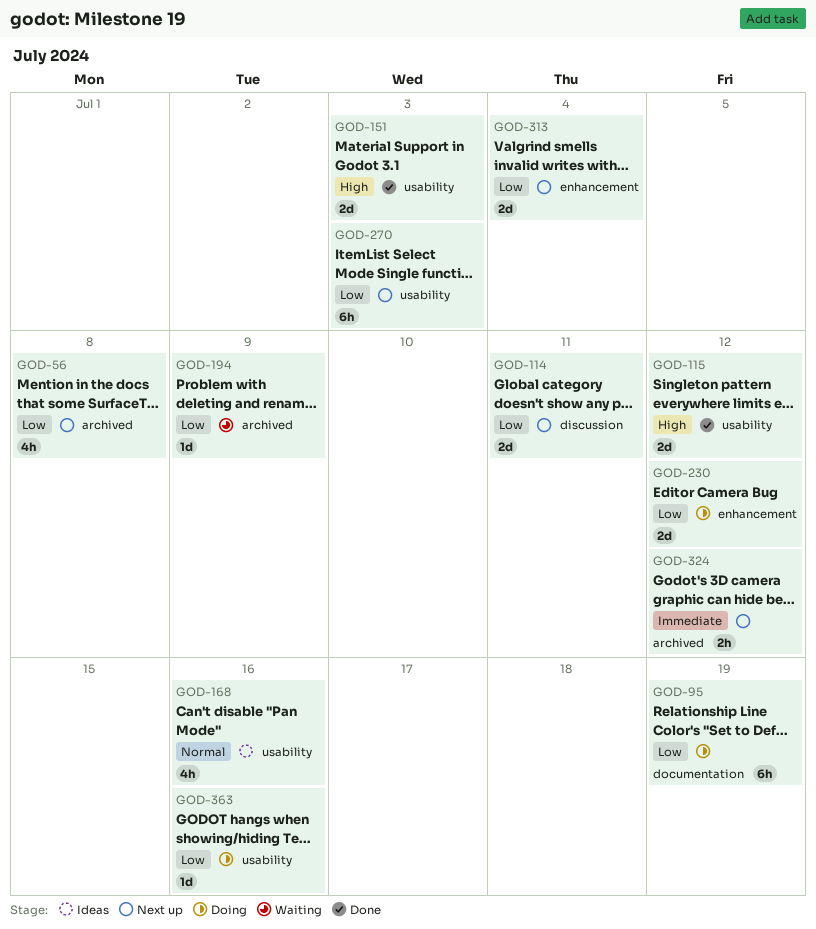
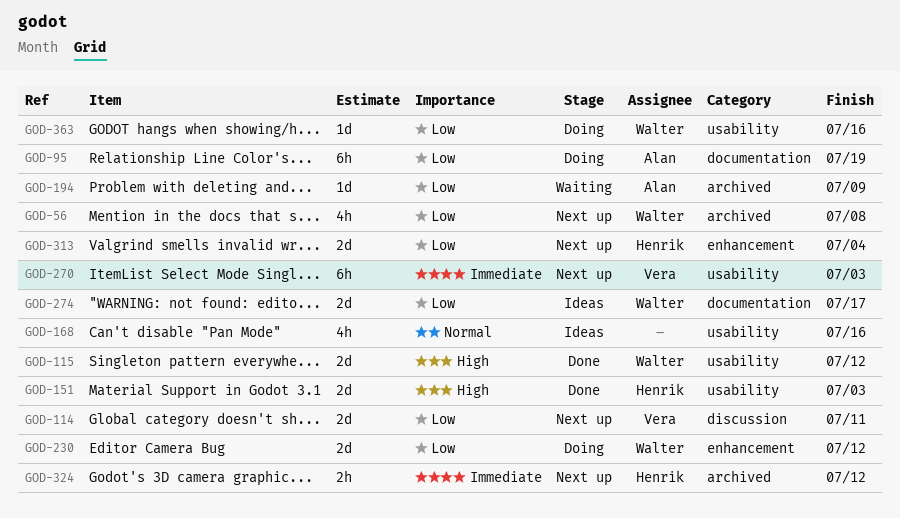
GOD-270, priority: Low -> Immediate
GOD-274: none -> present

